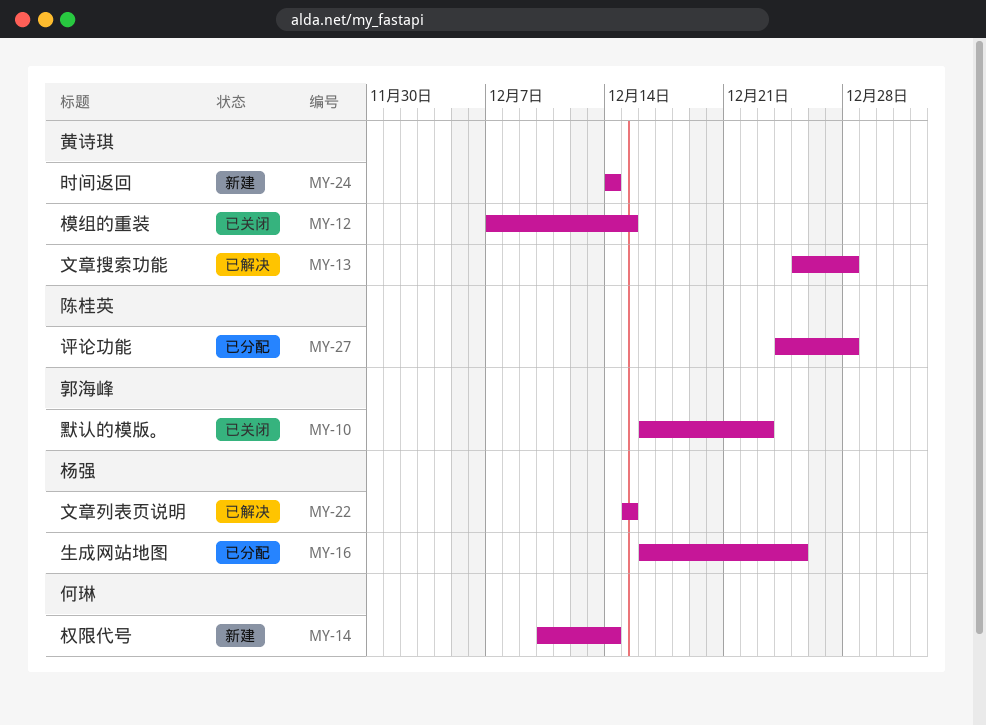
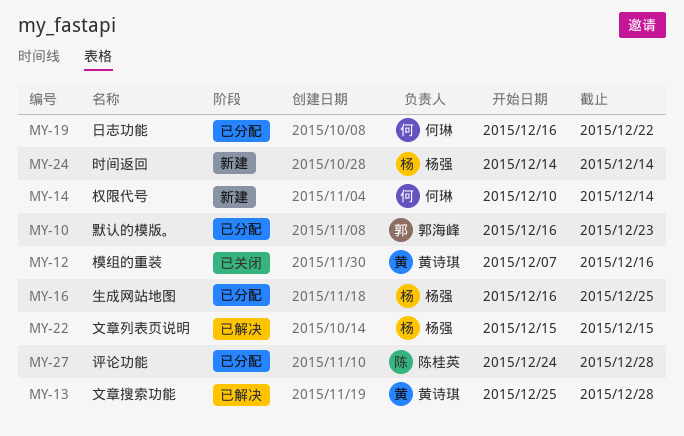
MY-10, status: 已关闭 -> 已分配
MY-12, due: Dec 15 -> Dec 16
MY-19: none -> present
MY-24, owner: 黄诗琪 -> 杨强

